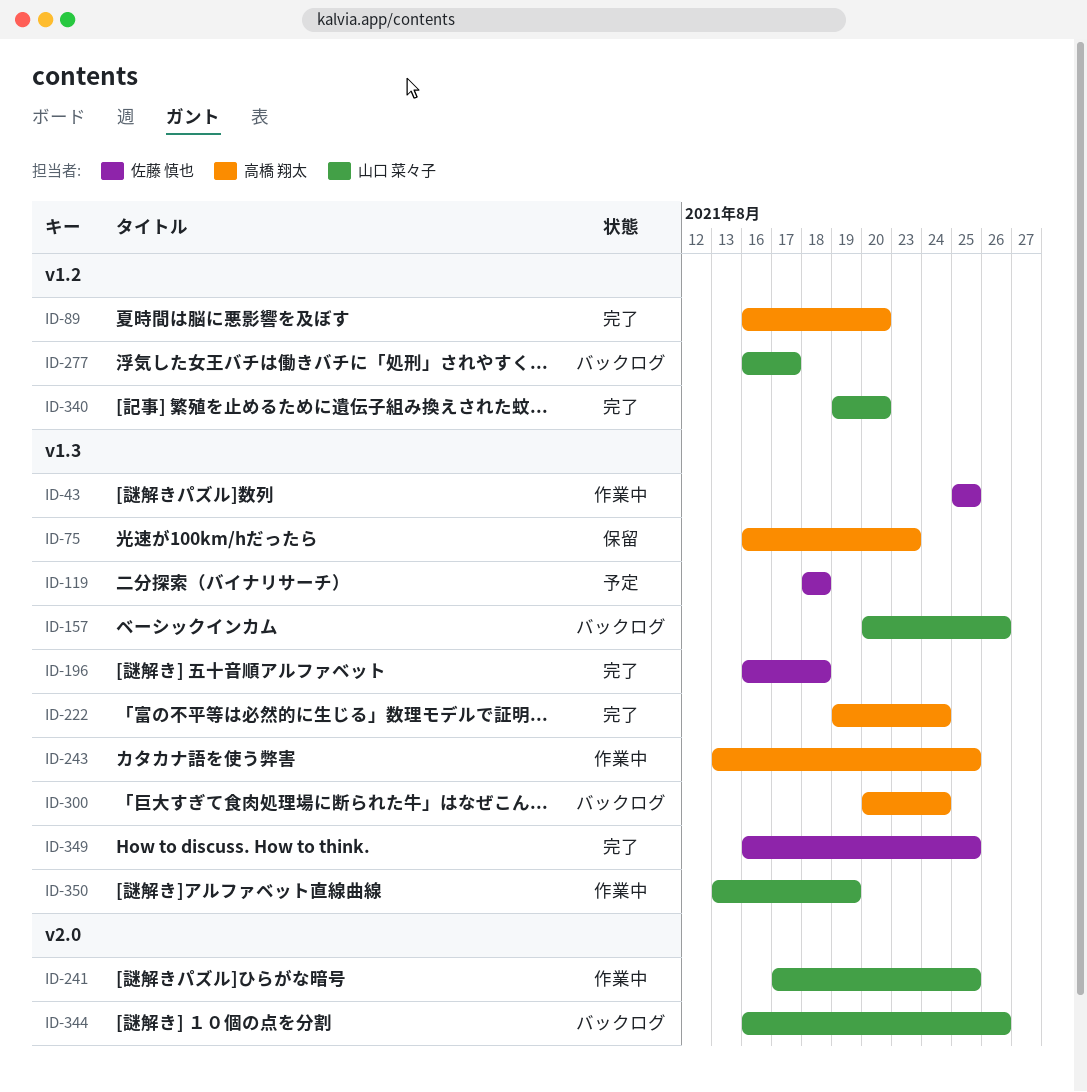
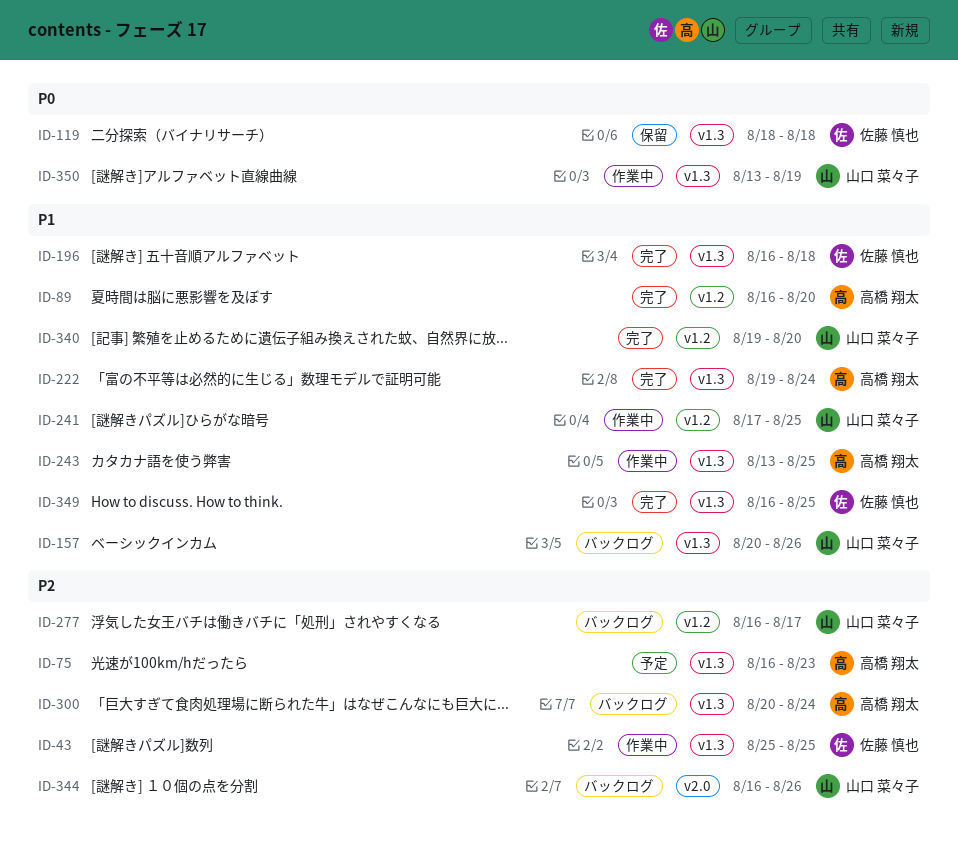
ID-75, status: 保留 -> 予定
ID-119, status: 予定 -> 保留
ID-241, label: v2.0 -> v1.2

